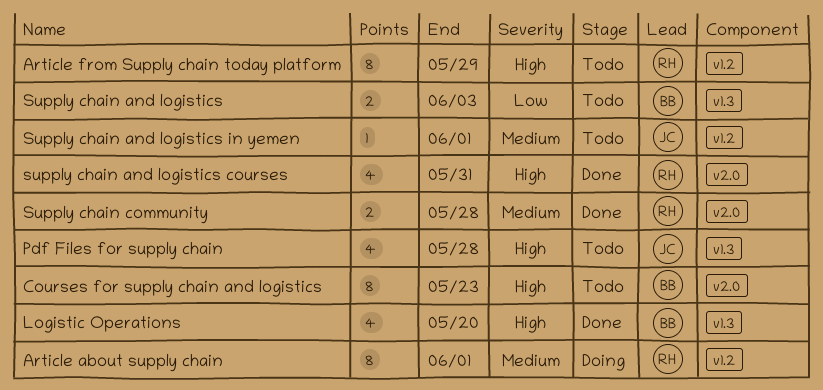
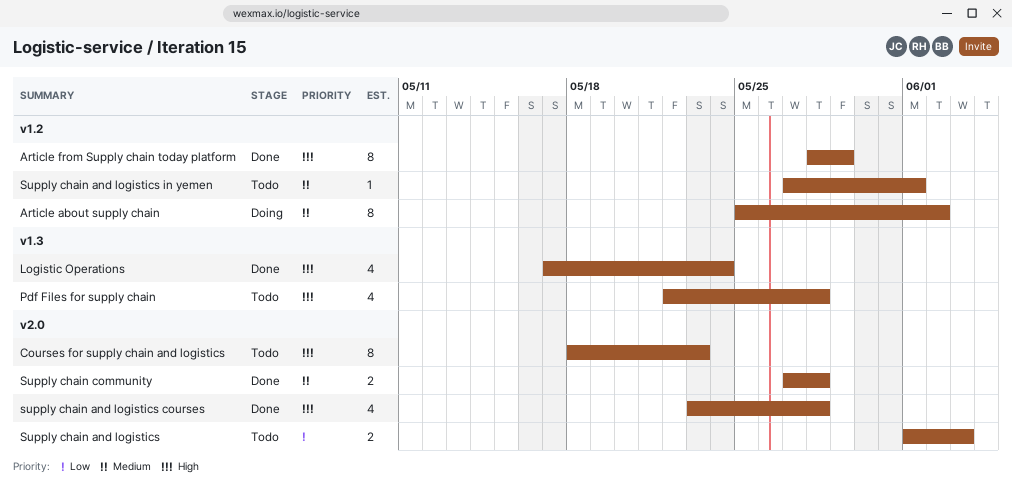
Article about supply chain, due: Jun 1 -> Jun 2
Article from Supply chain today platform, status: Todo -> Done
Logistic Operations, due: May 20 -> May 24
Supply chain and logistics, label: v1.3 -> v2.0
supply chain and logistics courses, due: May 31 -> May 28

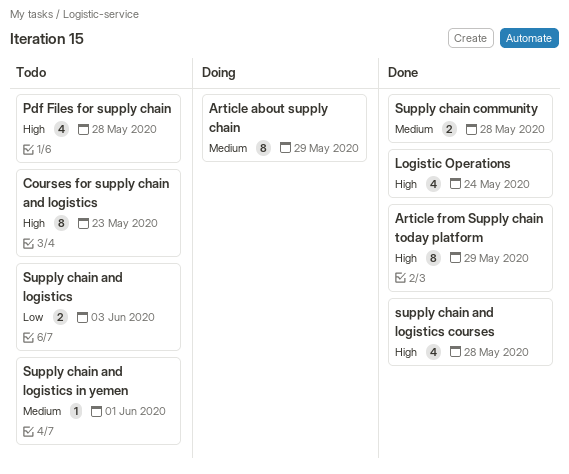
Article about supply chain, due: Jun 2 -> May 29

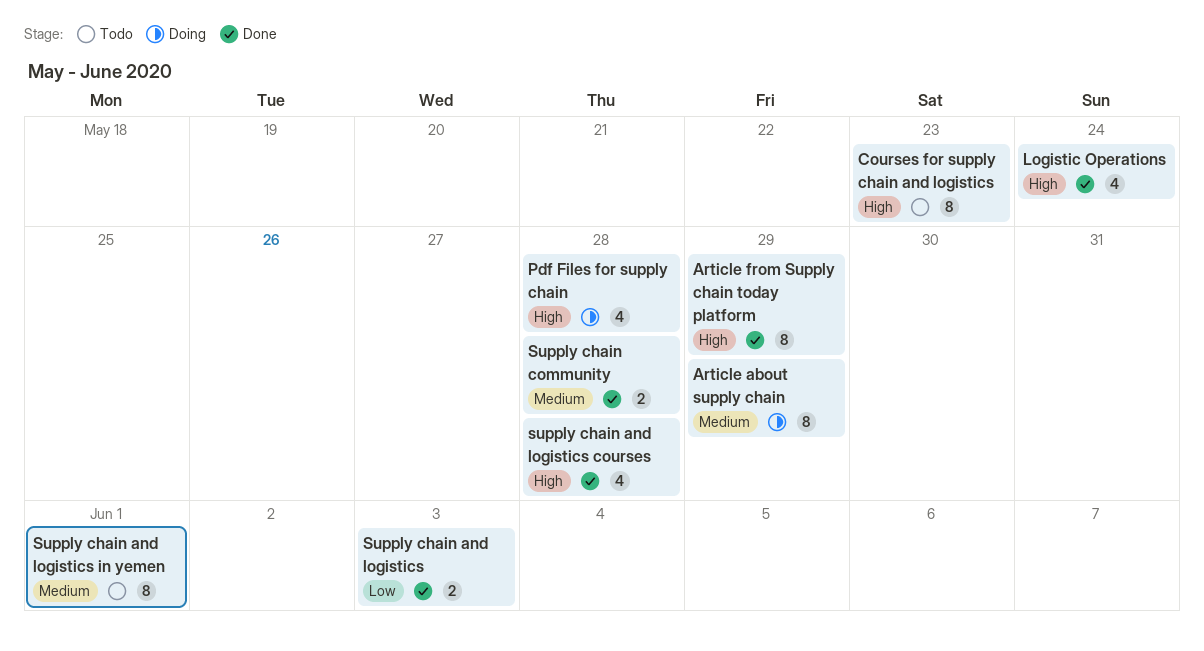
Pdf Files for supply chain, status: Todo -> Doing
Supply chain and logistics, status: Todo -> Done
Supply chain and logistics in yemen, estimate: 1 -> 8

